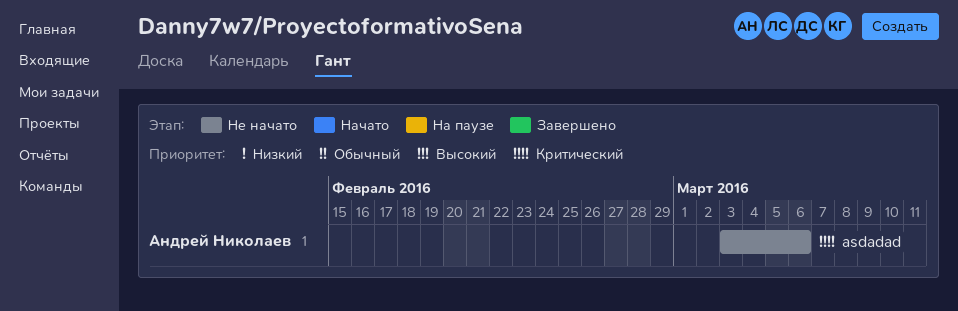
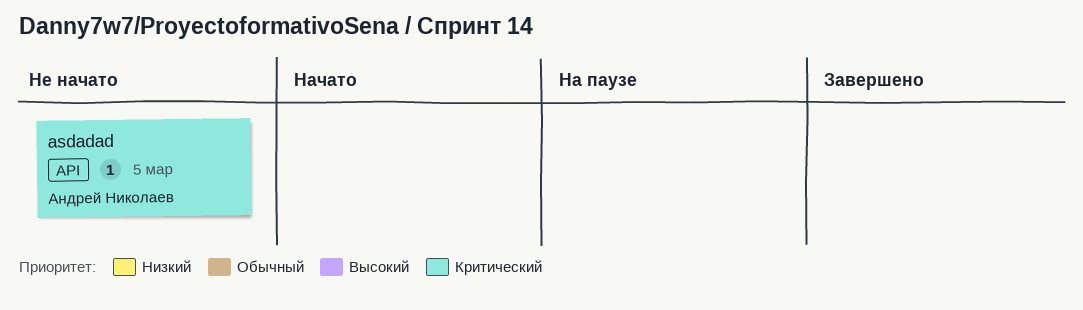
asdadad, due: Mar 6 -> Mar 5

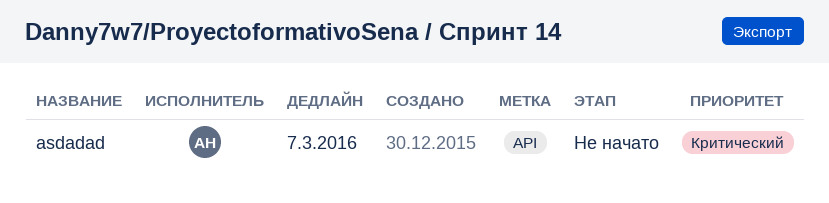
asdadad, due: Mar 5 -> Mar 7

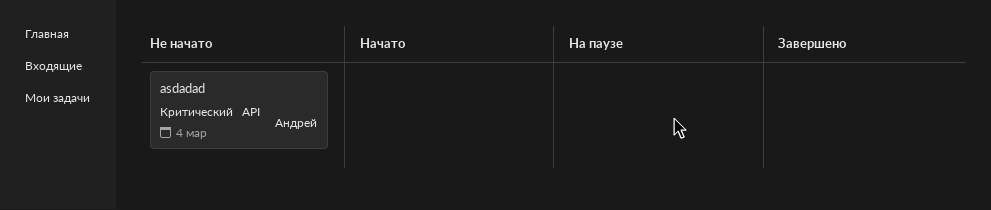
asdadad, due: Mar 7 -> Mar 4

